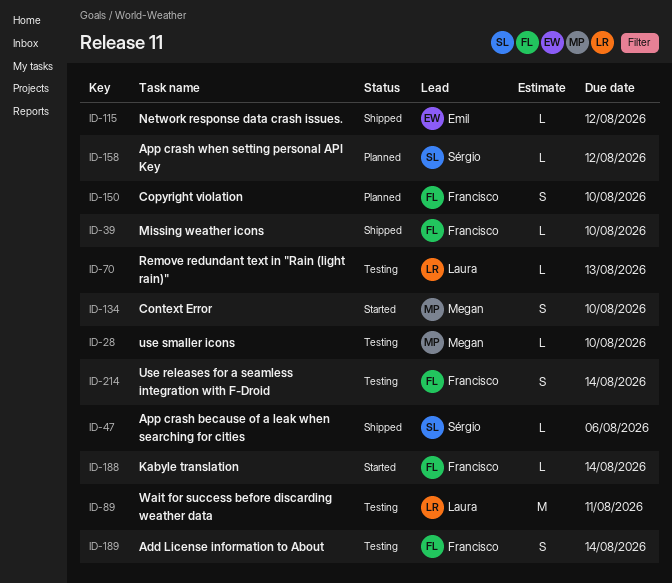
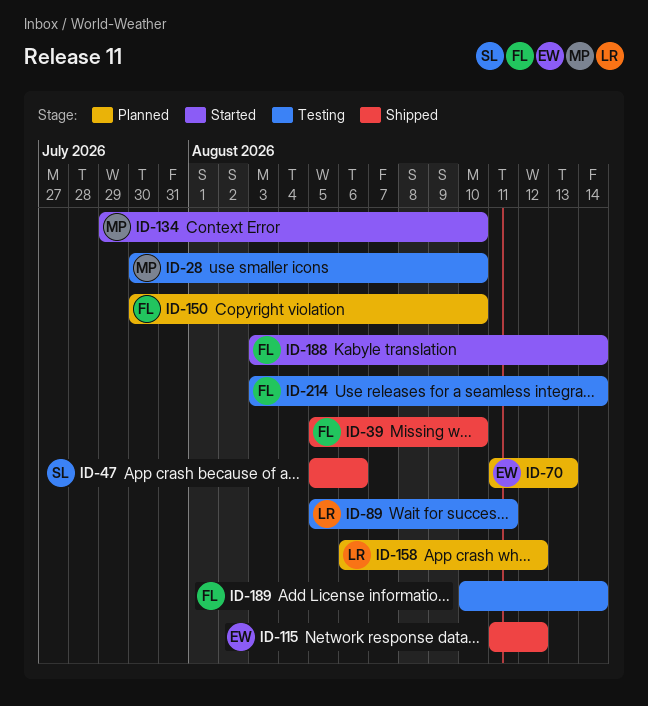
ID-70, status: Testing -> Planned
ID-70, owner: Laura -> Emil
ID-158, owner: Sérgio -> Laura

